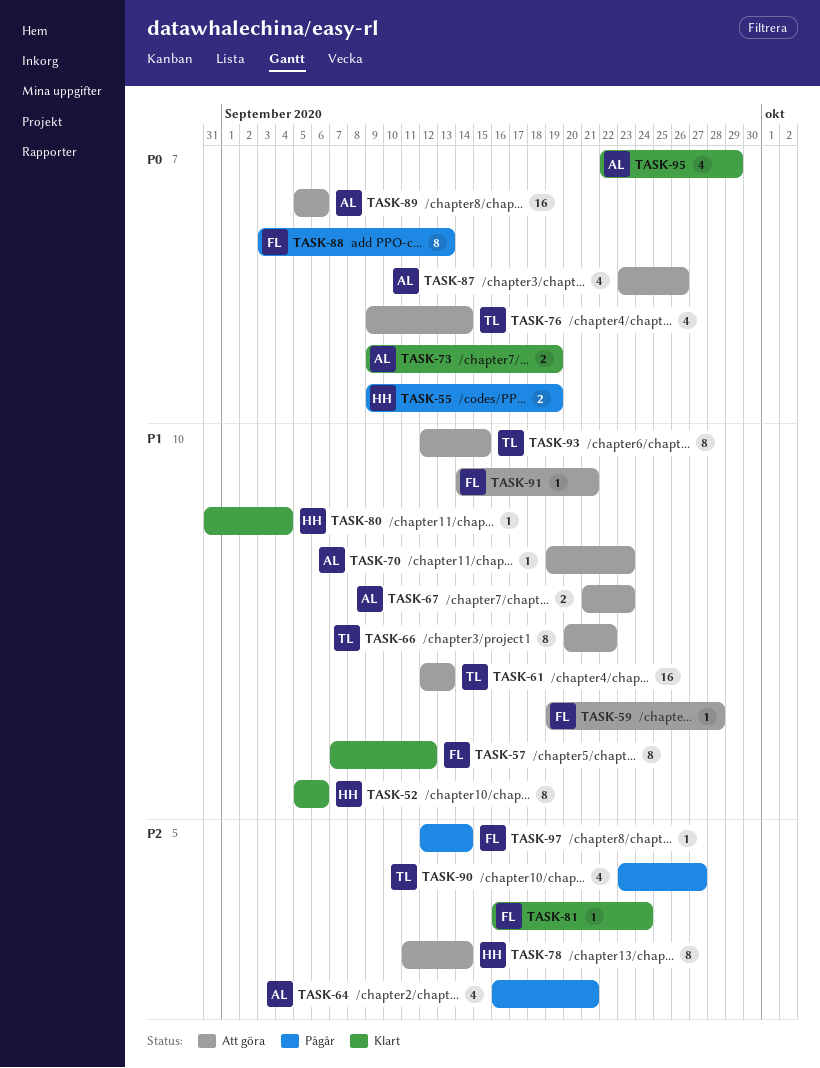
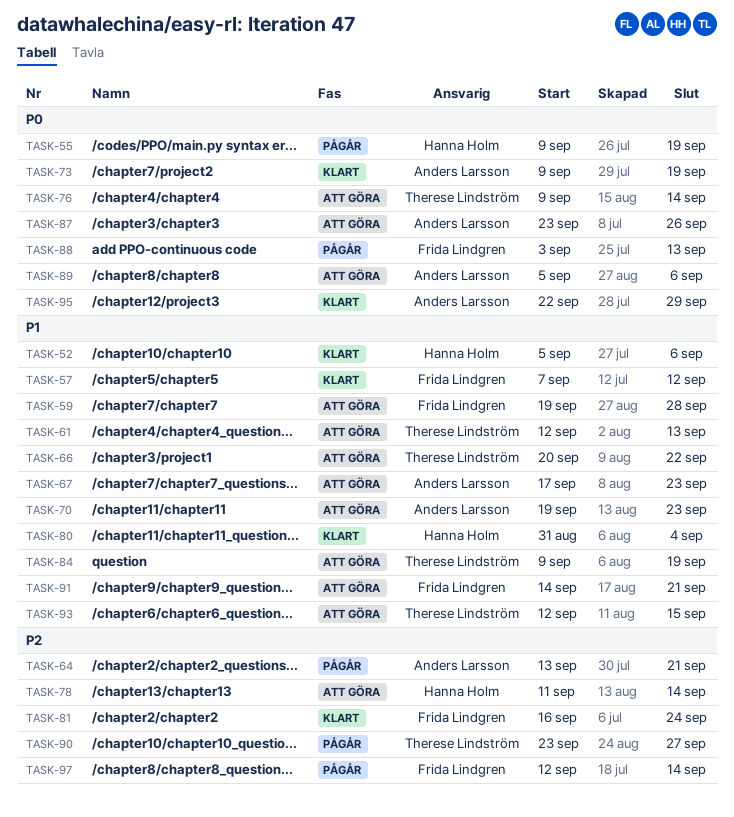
TASK-64, start: Sep 16 -> Sep 13
TASK-67, start: Sep 21 -> Sep 17
TASK-84: none -> present

